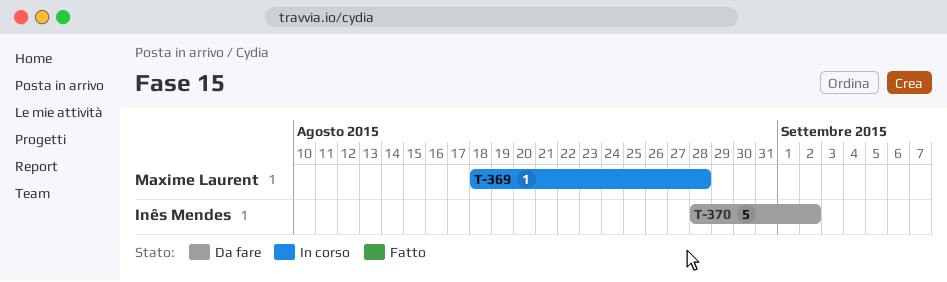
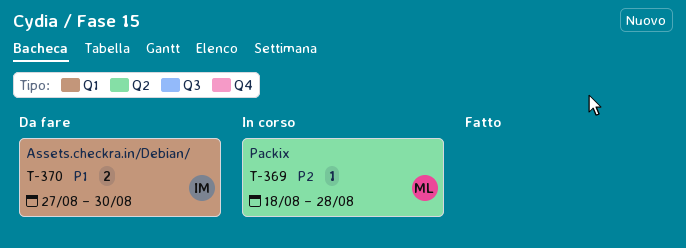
T-370, estimate: 5 -> 2
T-370, start: Aug 28 -> Aug 27
T-370, due: Sep 2 -> Aug 30

